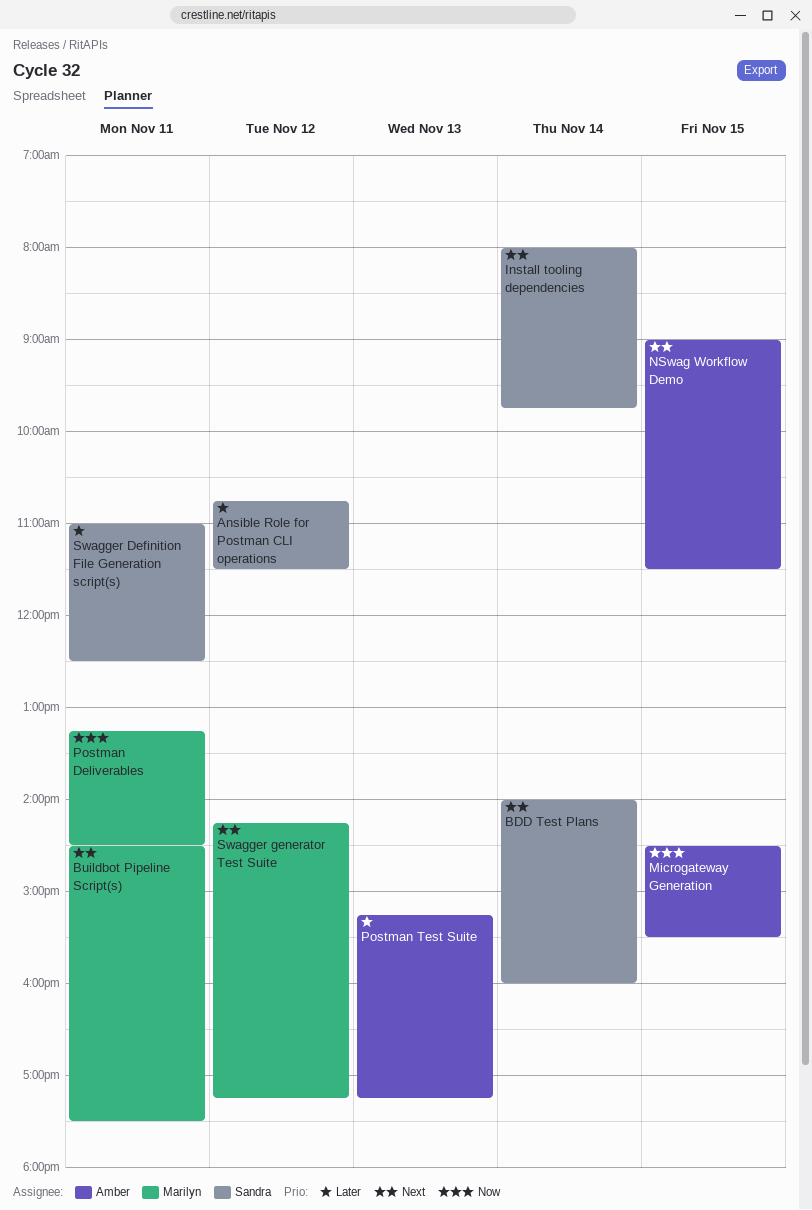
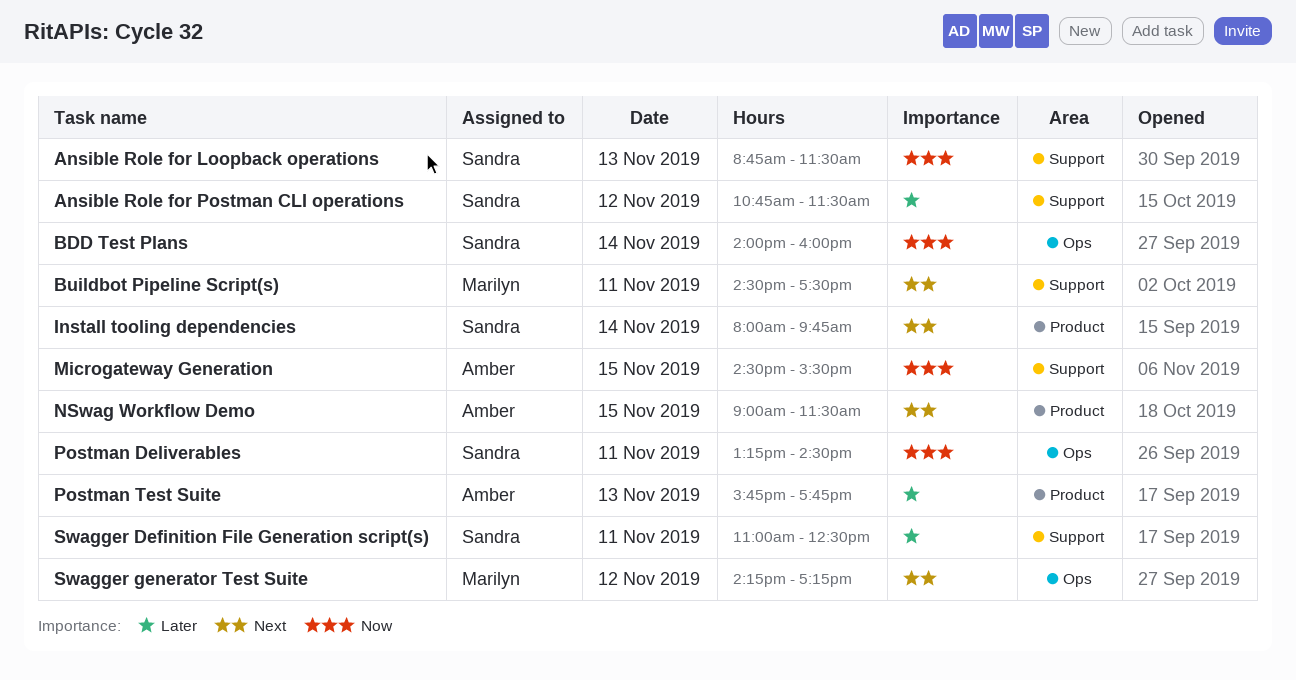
Ansible Role for Loopback operations: none -> present
BDD Test Plans, priority: Next -> Now
Postman Deliverables, owner: Marilyn -> Sandra
Postman Test Suite, begins: 15:15 -> 15:45
Postman Test Suite, ends: 17:15 -> 17:45

